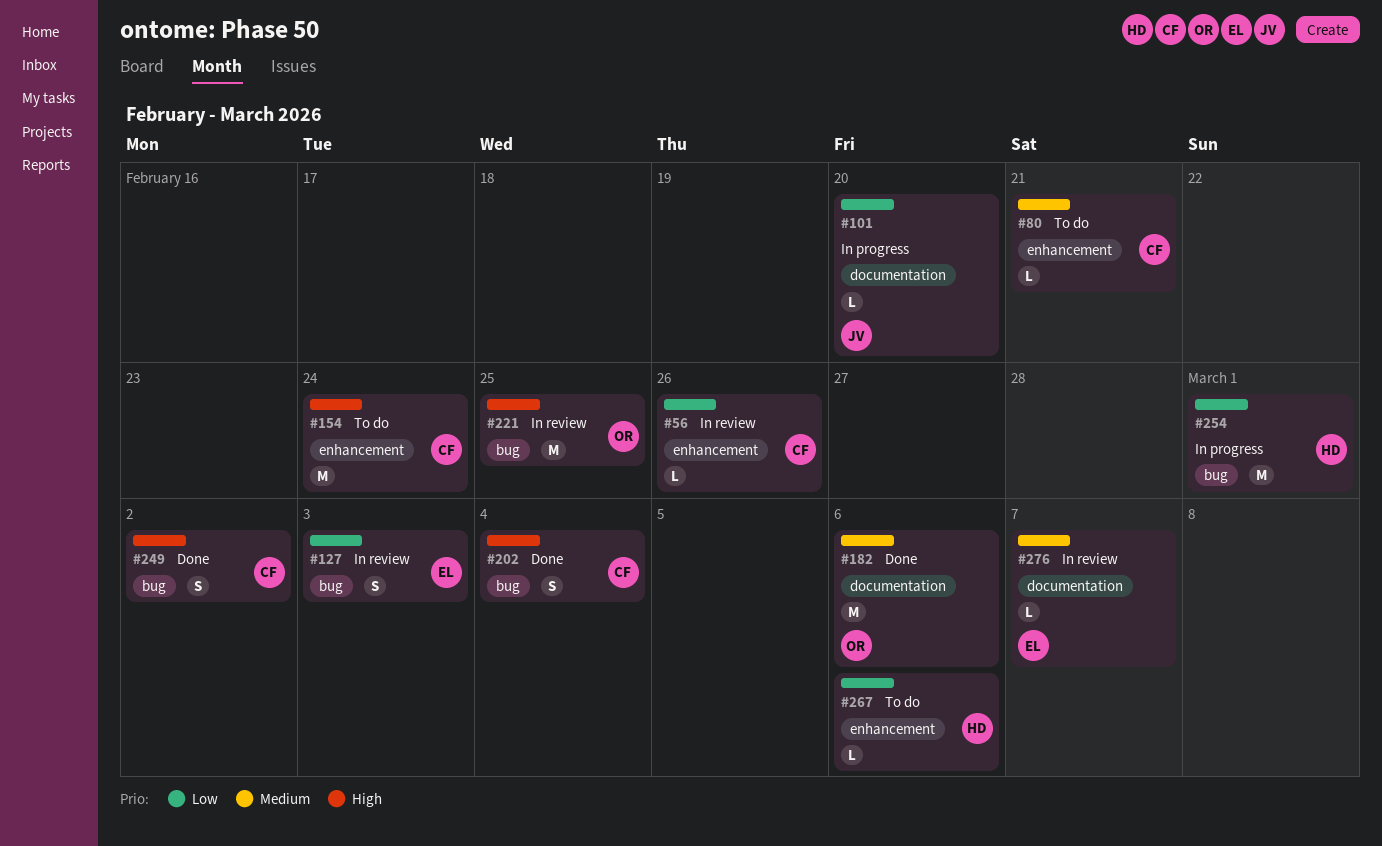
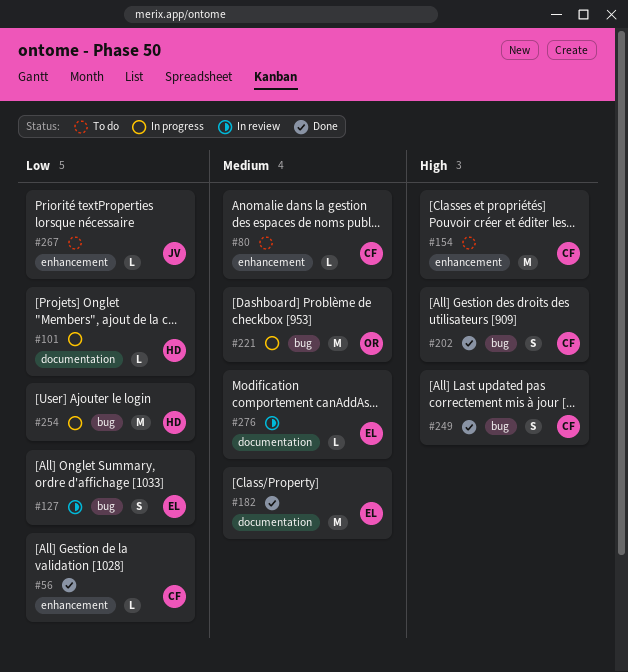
#56, status: In review -> Done
#101, owner: JV -> HD
#182, owner: OR -> EL
#221, status: In review -> In progress
#221, priority: High -> Medium
#267, owner: HD -> JV

